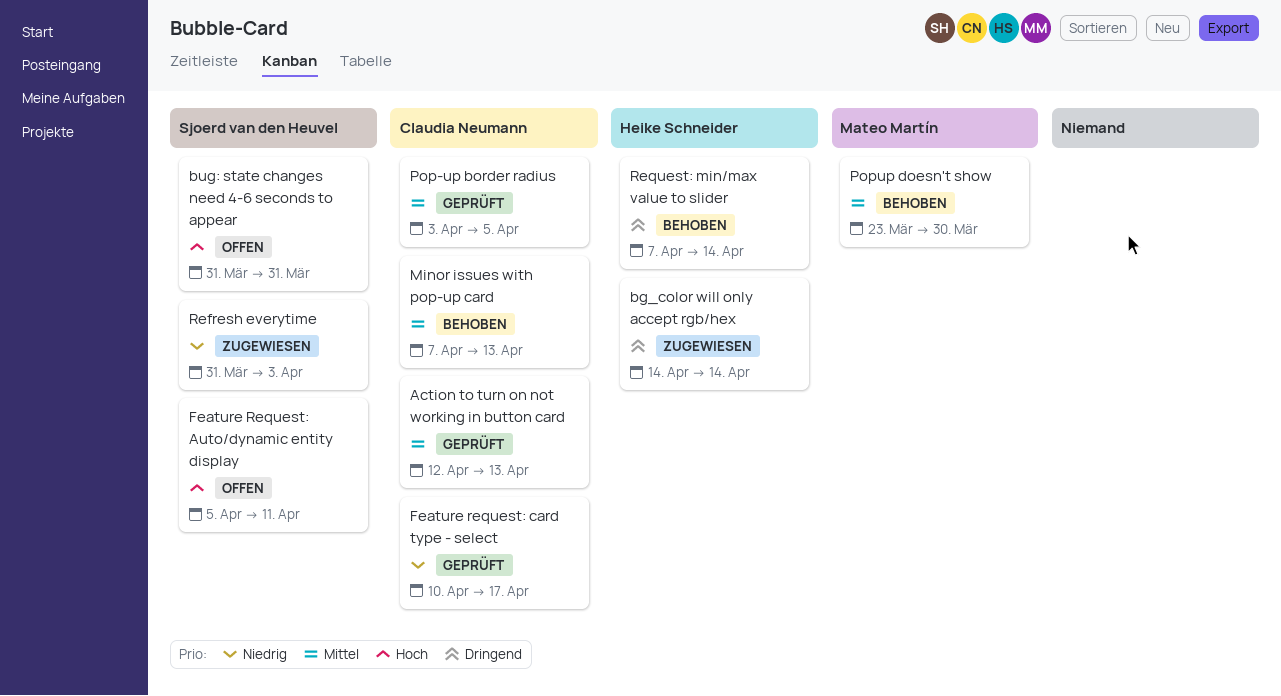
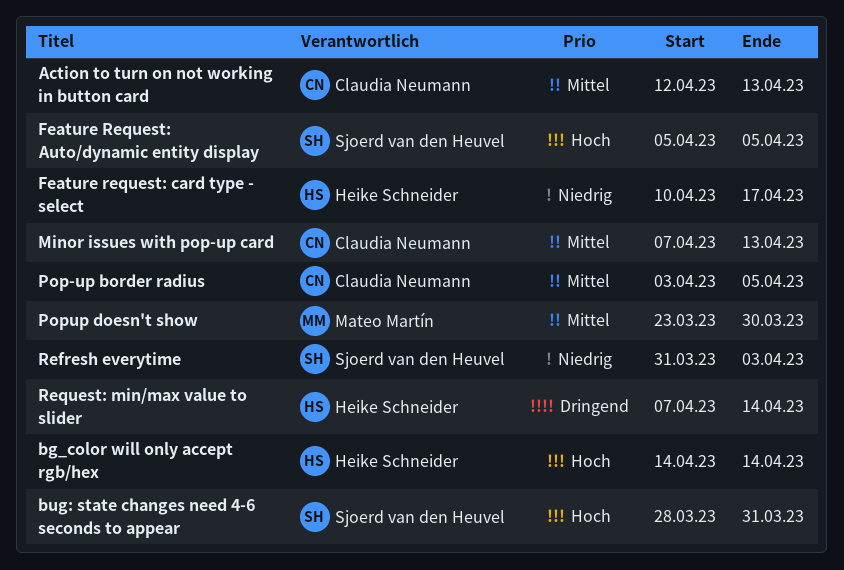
bg_color will only accept rgb/hex, priority: Dringend -> Hoch
bug: state changes need 4-6 seconds to appear, start: Mar 31 -> Mar 28
Feature Request: Auto/dynamic entity display, due: Apr 11 -> Apr 5
Feature request: card type - select, owner: Claudia Neumann -> Heike Schneider

